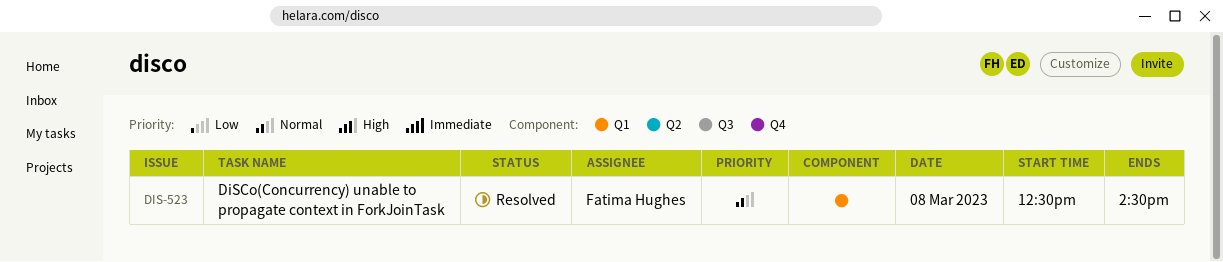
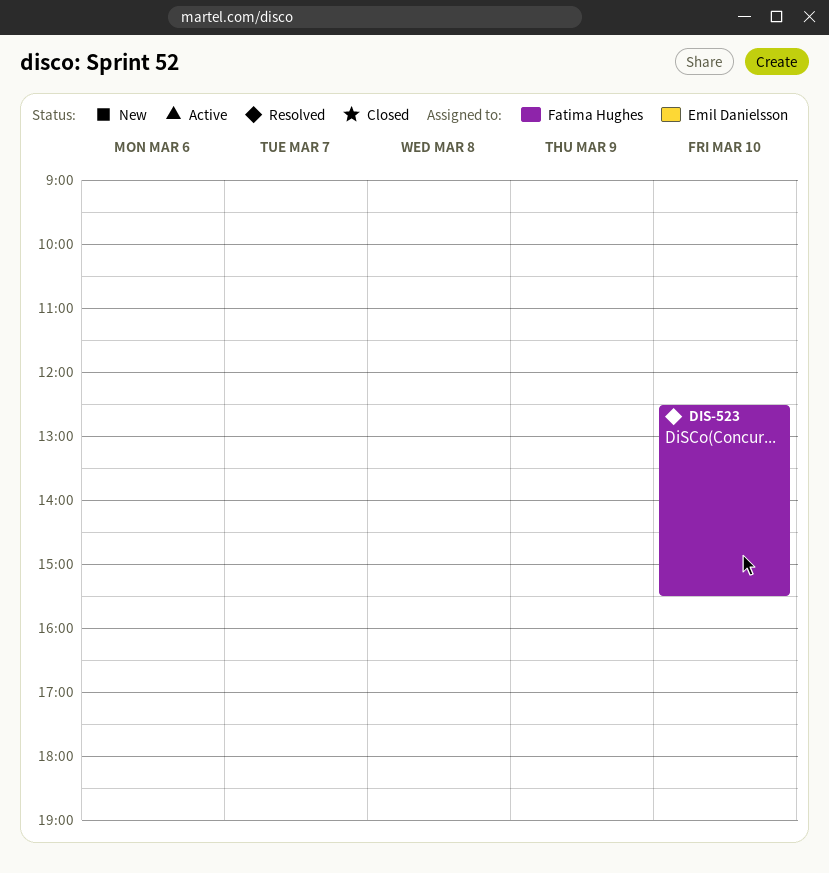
DIS-523, day: Mar 8 -> Mar 10
DIS-523, ends: 14:30 -> 15:30

